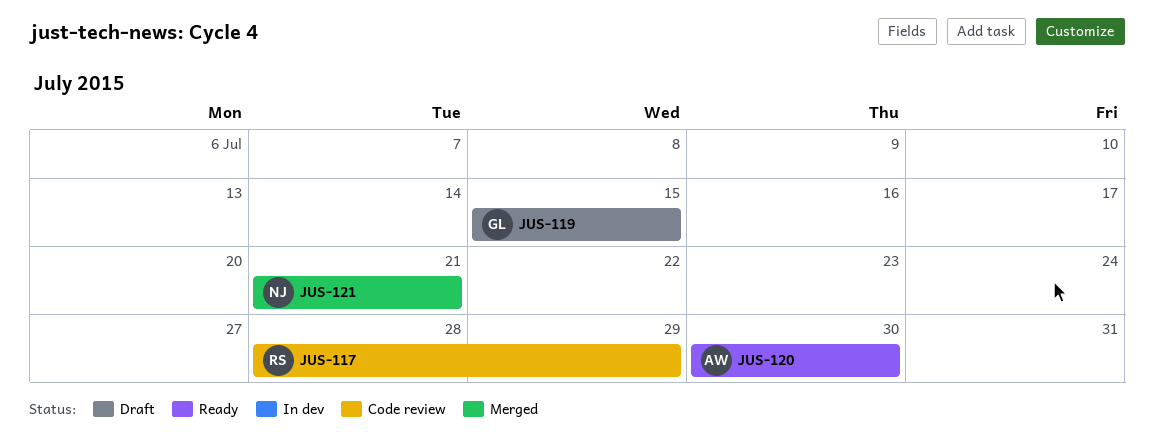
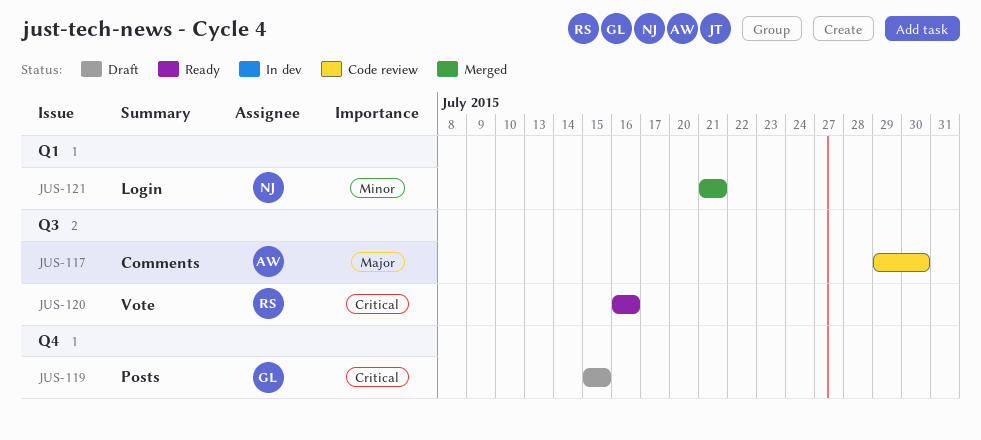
JUS-117, owner: RS -> AW
JUS-117, start: Jul 28 -> Jul 29
JUS-117, due: Jul 29 -> Jul 30
JUS-120, owner: AW -> RS
JUS-120, start: Jul 30 -> Jul 16
JUS-120, due: Jul 30 -> Jul 16

